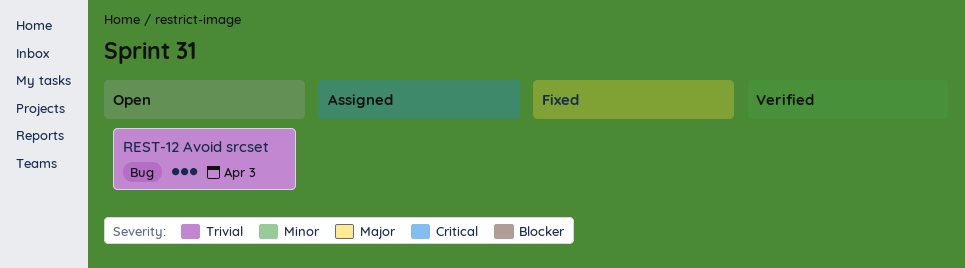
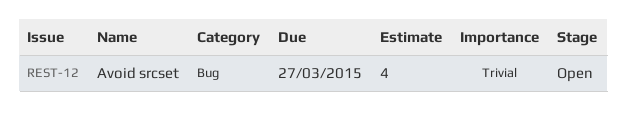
REST-12, estimate: 3 -> 4
REST-12, due: Apr 3 -> Mar 27

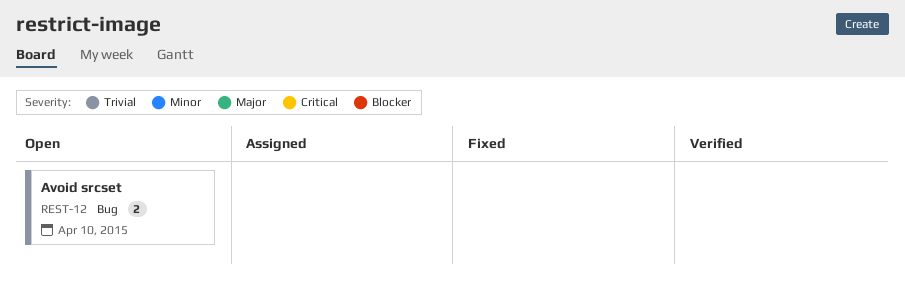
REST-12, estimate: 4 -> 2
REST-12, due: Mar 27 -> Apr 10

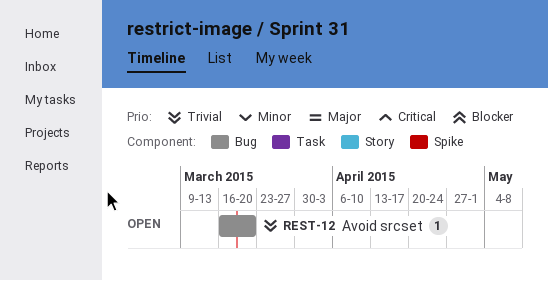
REST-12, estimate: 2 -> 1
REST-12, due: Apr 10 -> Mar 20

